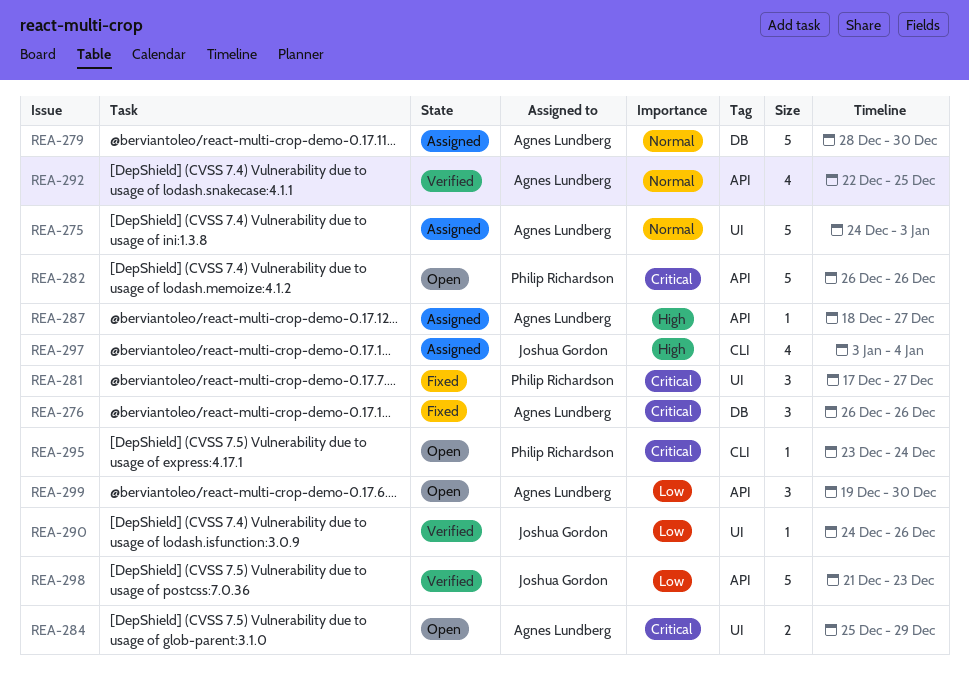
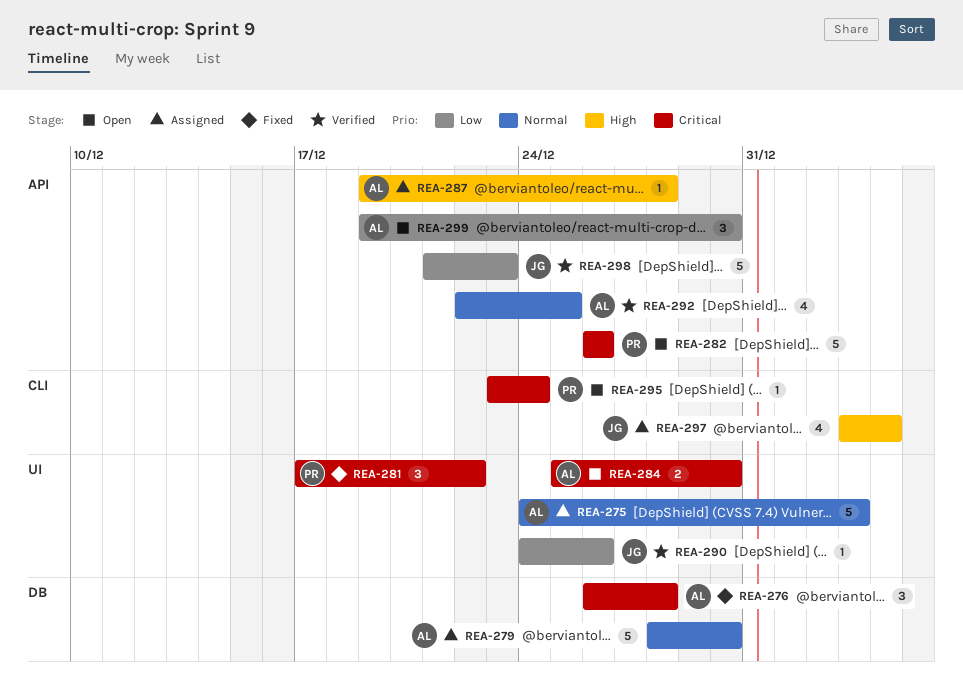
REA-276, due: Dec 26 -> Dec 28
REA-281, due: Dec 27 -> Dec 22
REA-284, due: Dec 29 -> Dec 30
REA-287, start: Dec 18 -> Dec 19
REA-287, due: Dec 27 -> Dec 28

